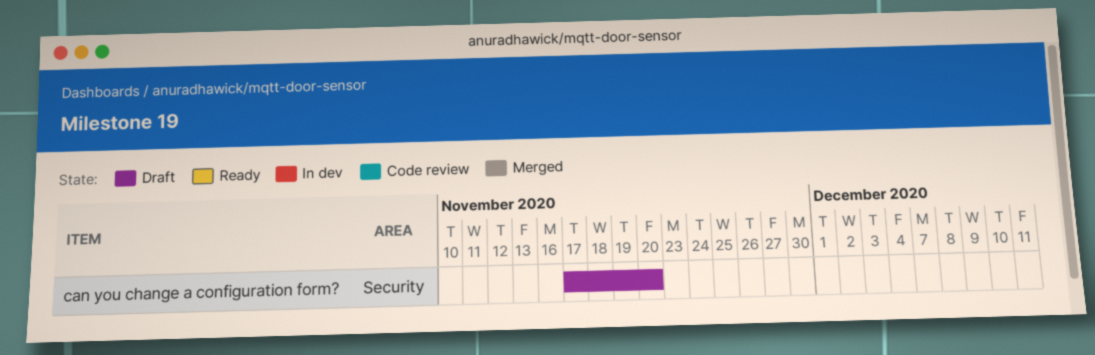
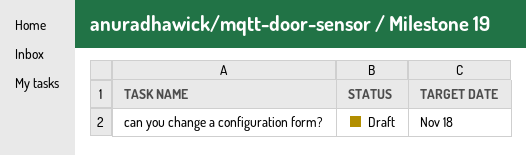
can you change a configuration form?, due: Nov 20 -> Nov 18

